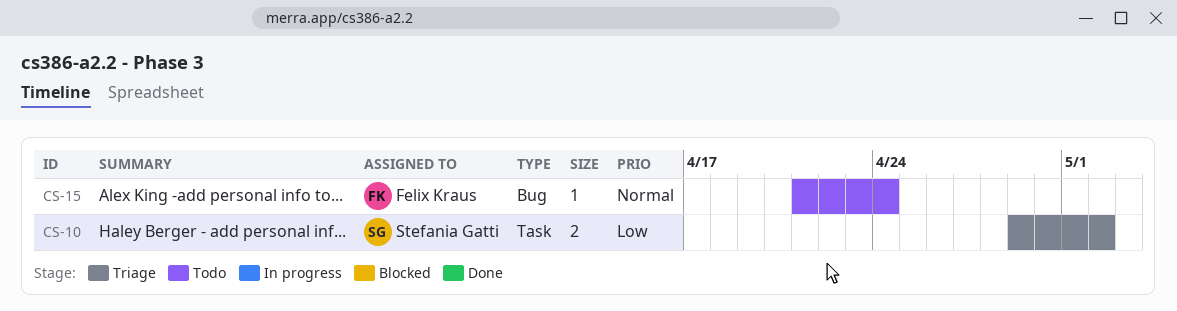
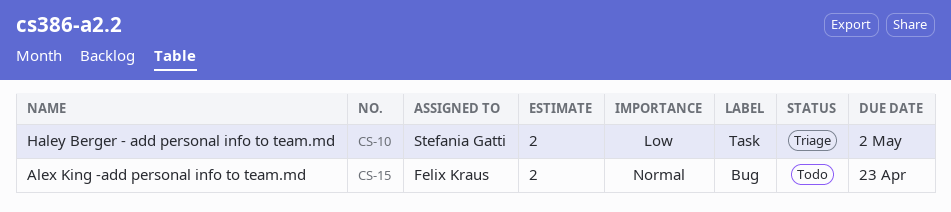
CS-15, estimate: 1 -> 2
CS-15, due: Apr 24 -> Apr 23

